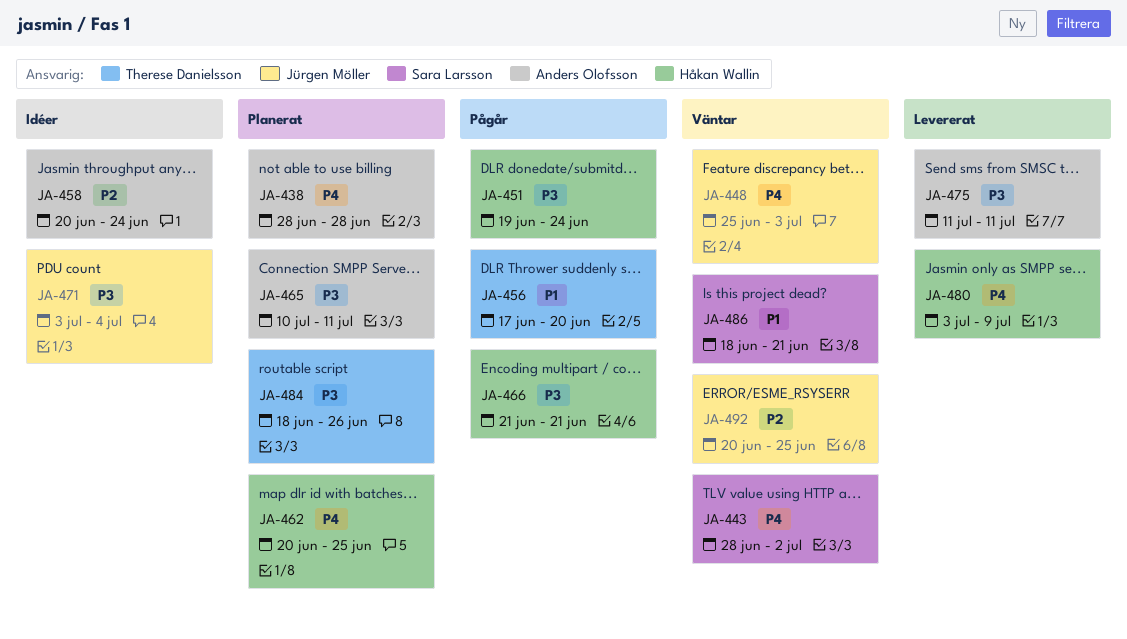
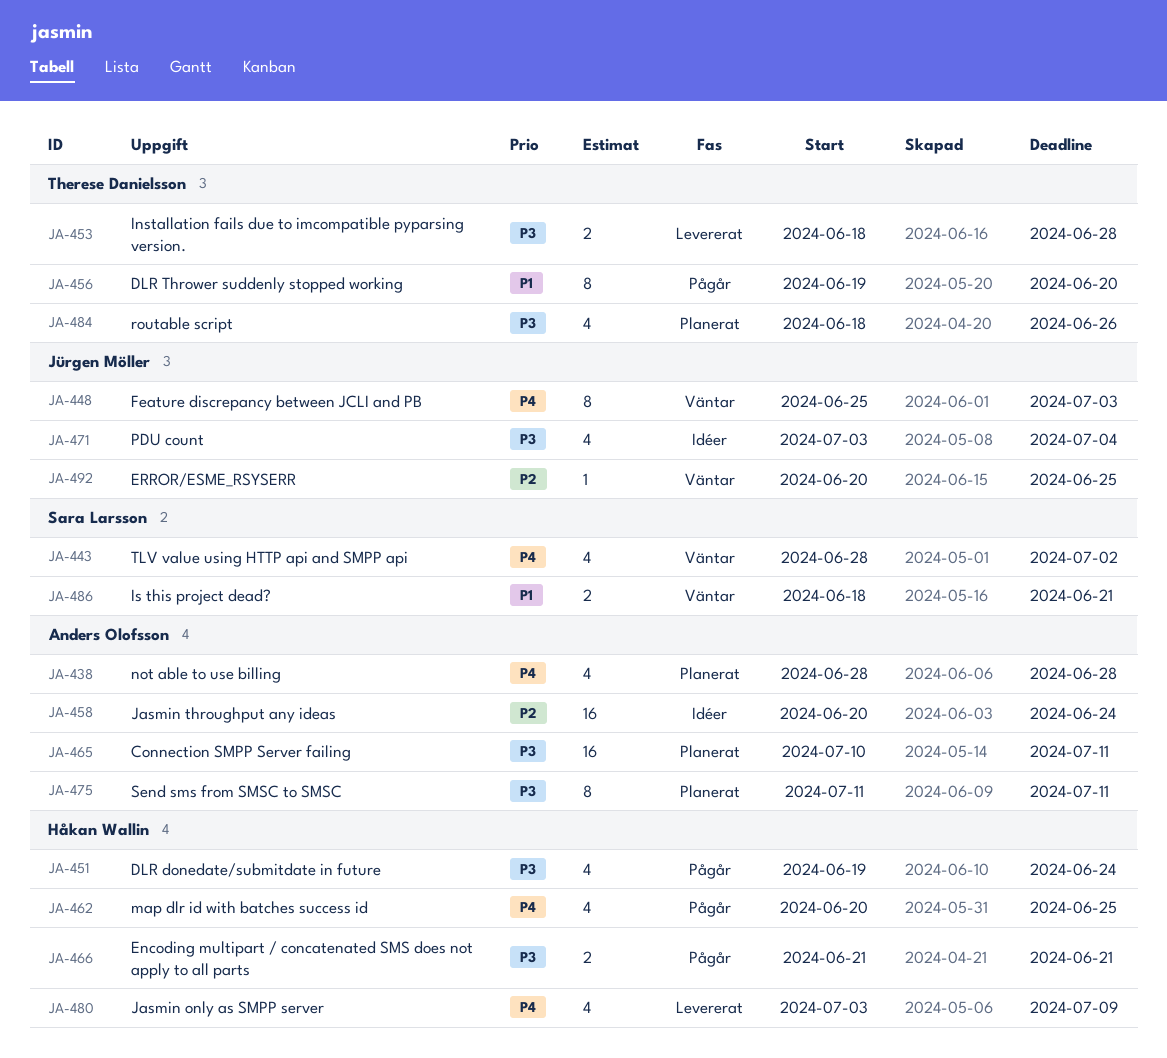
JA-453: none -> present
JA-456, start: Jun 17 -> Jun 19
JA-462, status: Planerat -> Pågår
JA-475, status: Levererat -> Planerat

